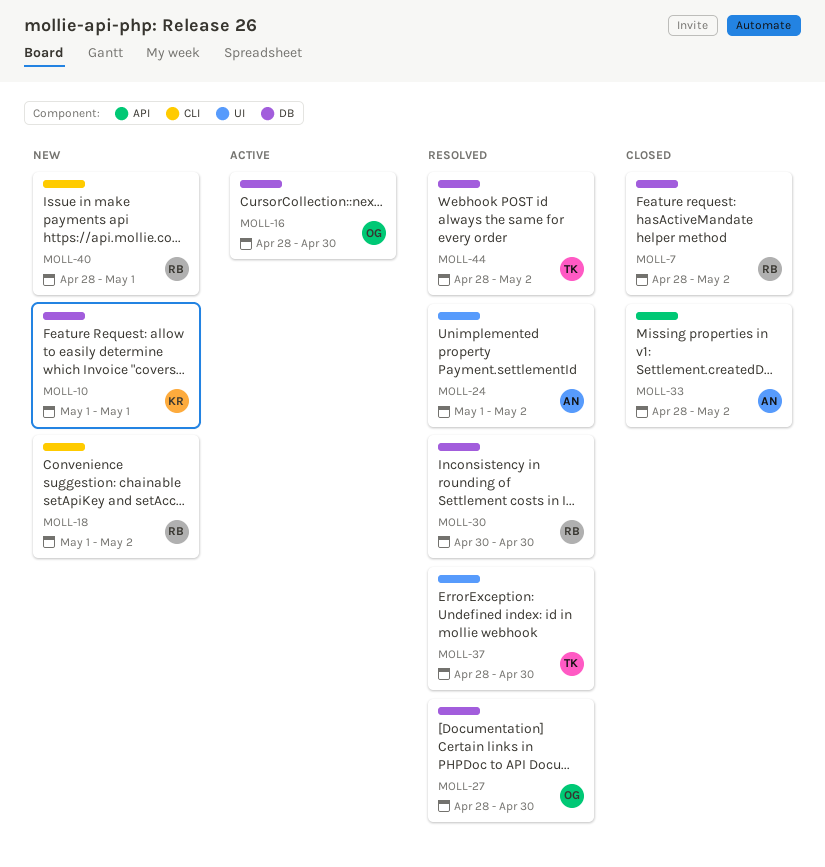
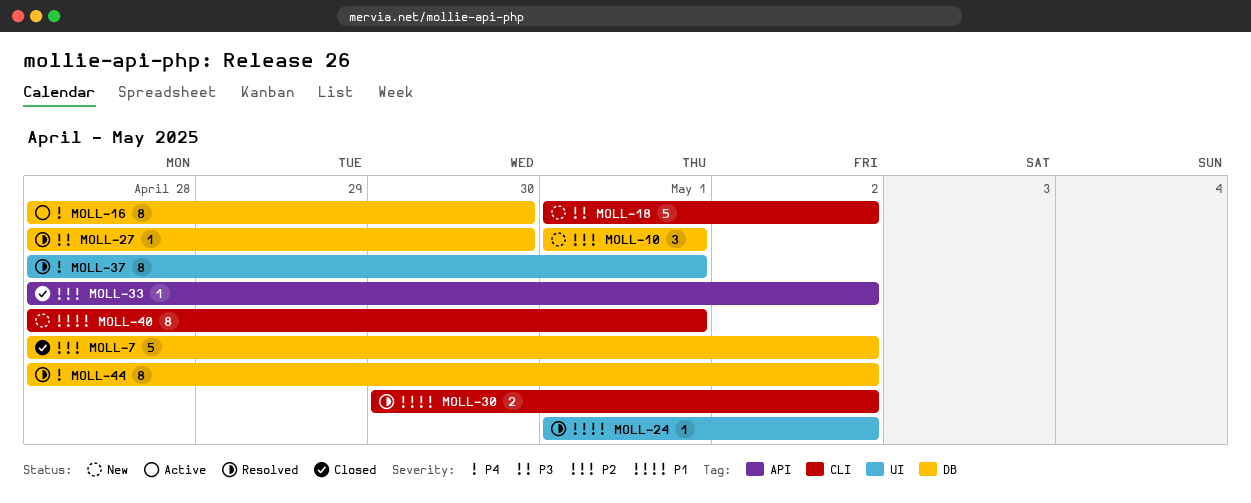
MOLL-30, label: DB -> CLI
MOLL-30, due: Apr 30 -> May 2
MOLL-37, due: Apr 30 -> May 1

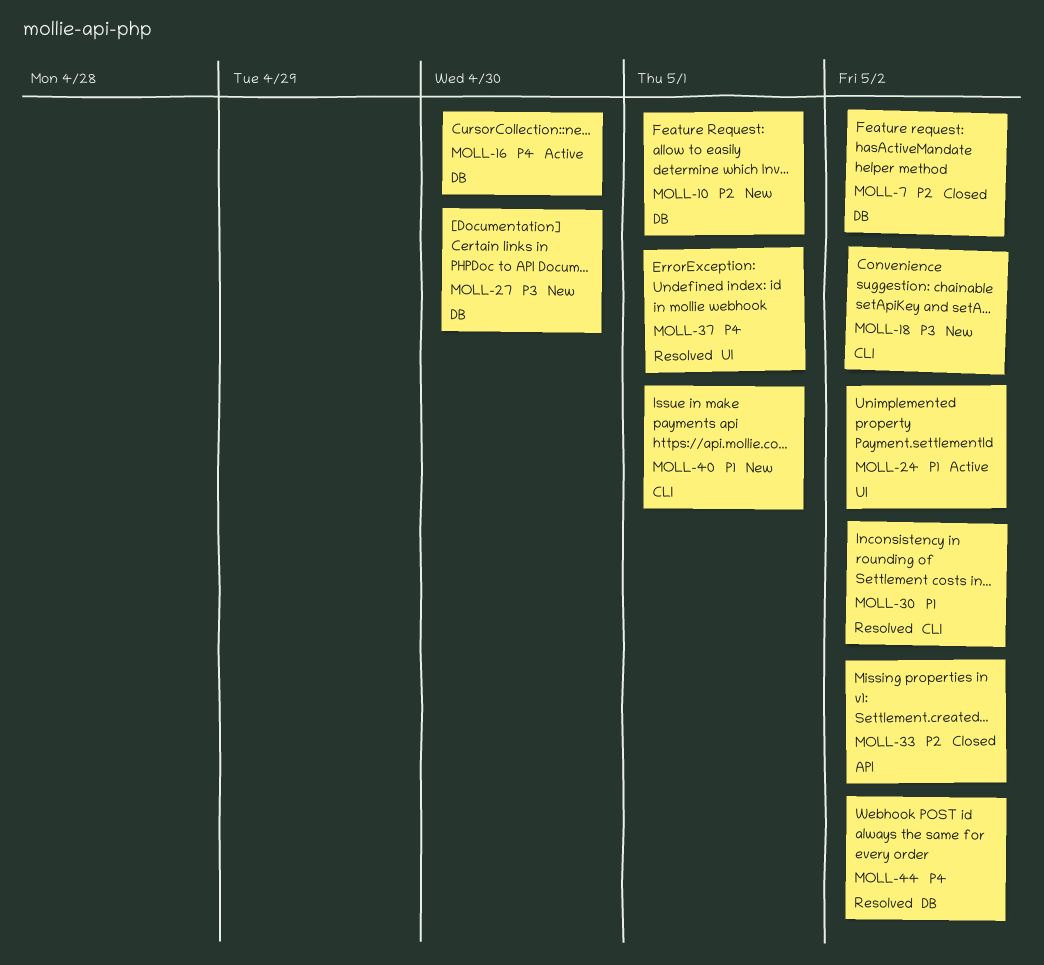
MOLL-24, status: Resolved -> Active
MOLL-27, status: Resolved -> New

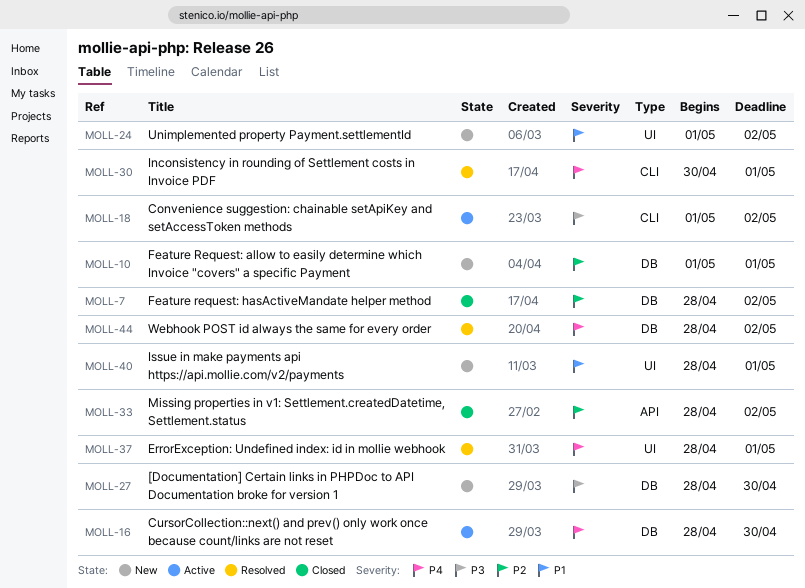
MOLL-18, status: New -> Active
MOLL-24, status: Active -> New
MOLL-30, priority: P1 -> P4
MOLL-30, due: May 2 -> May 1
MOLL-40, label: CLI -> UI

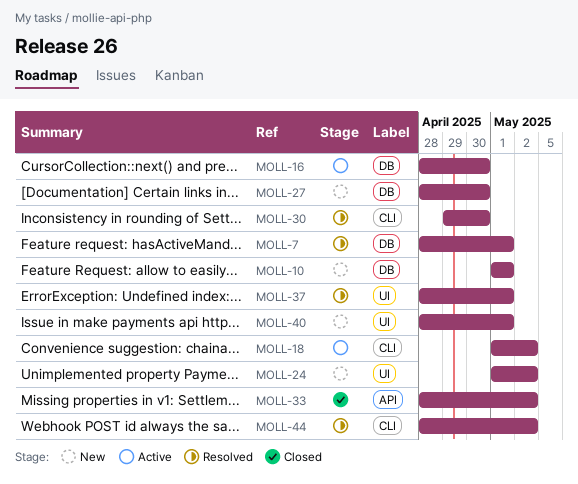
MOLL-7, status: Closed -> Resolved
MOLL-7, due: May 2 -> May 1
MOLL-30, start: Apr 30 -> Apr 29
MOLL-30, due: May 1 -> Apr 30
MOLL-44, label: DB -> CLI

